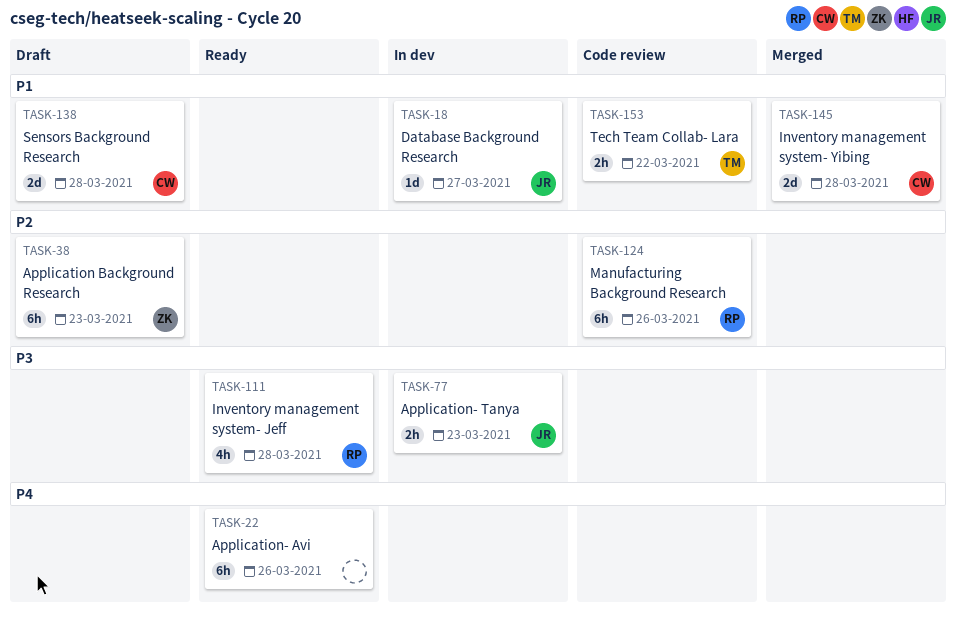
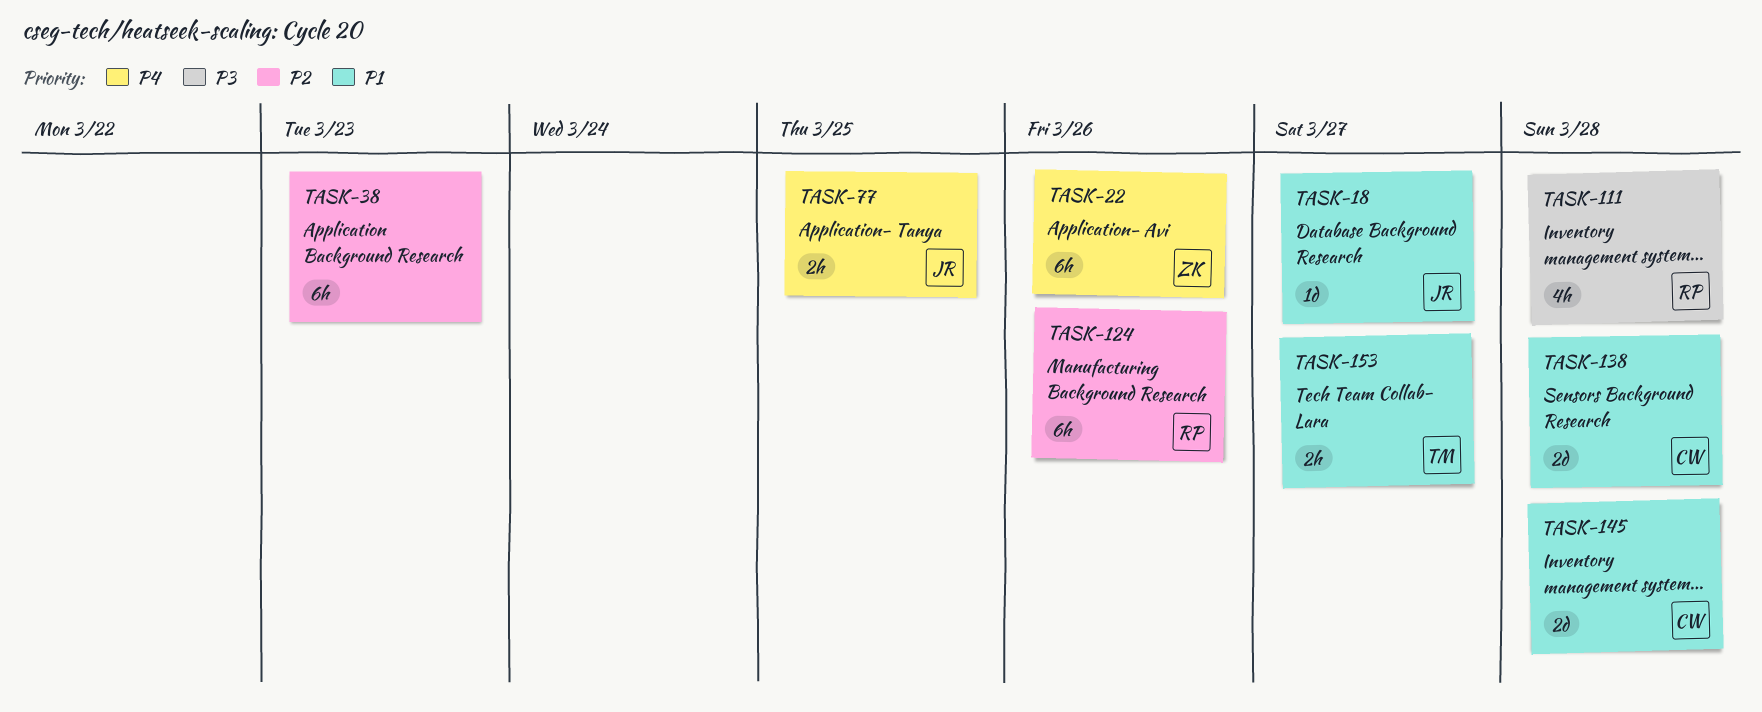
TASK-22, owner: none -> ZK
TASK-38, owner: ZK -> none
TASK-77, priority: P3 -> P4
TASK-77, due: Mar 23 -> Mar 25
TASK-153, due: Mar 22 -> Mar 27

